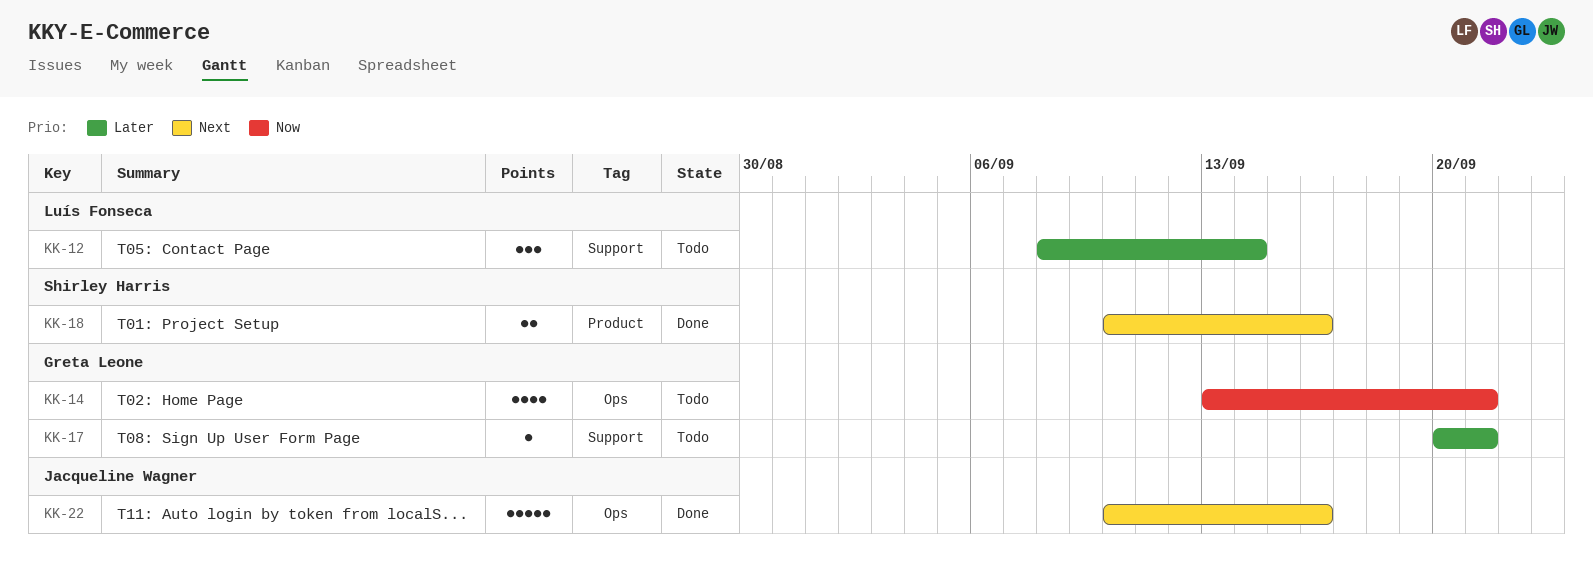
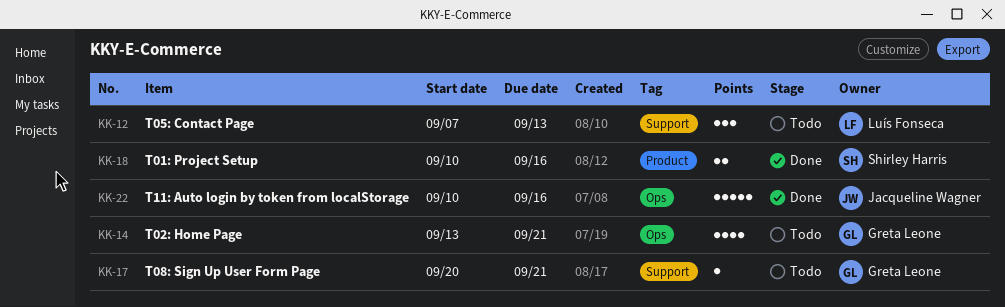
KK-12, start: Sep 8 -> Sep 7
KK-12, due: Sep 14 -> Sep 13

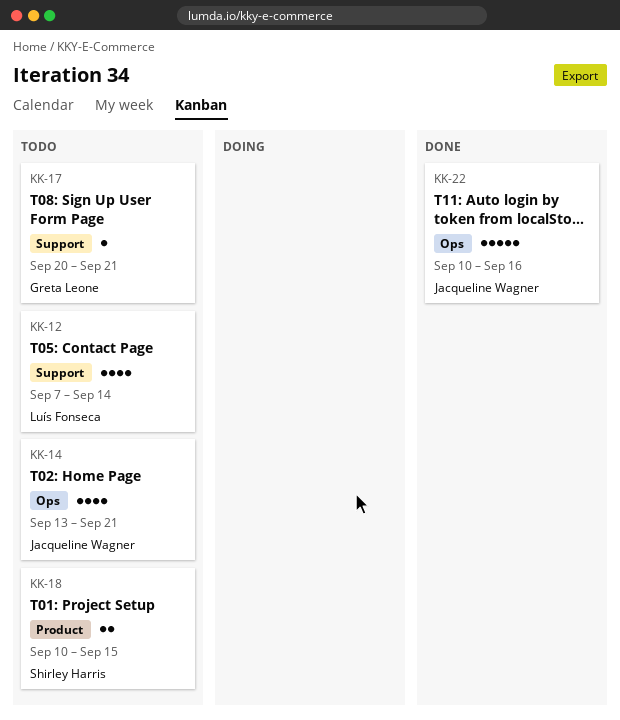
KK-12, estimate: 3 -> 4
KK-12, due: Sep 13 -> Sep 14
KK-14, owner: Greta Leone -> Jacqueline Wagner
KK-18, status: Done -> Todo
KK-18, due: Sep 16 -> Sep 15

